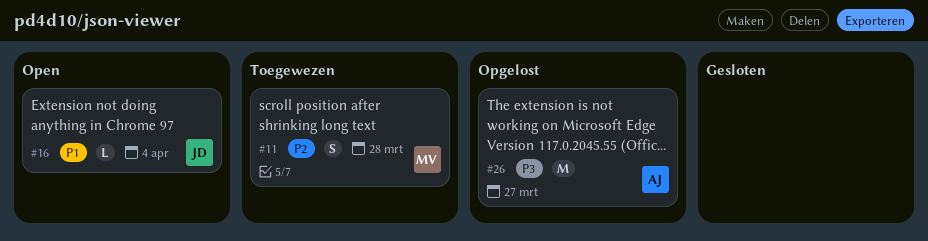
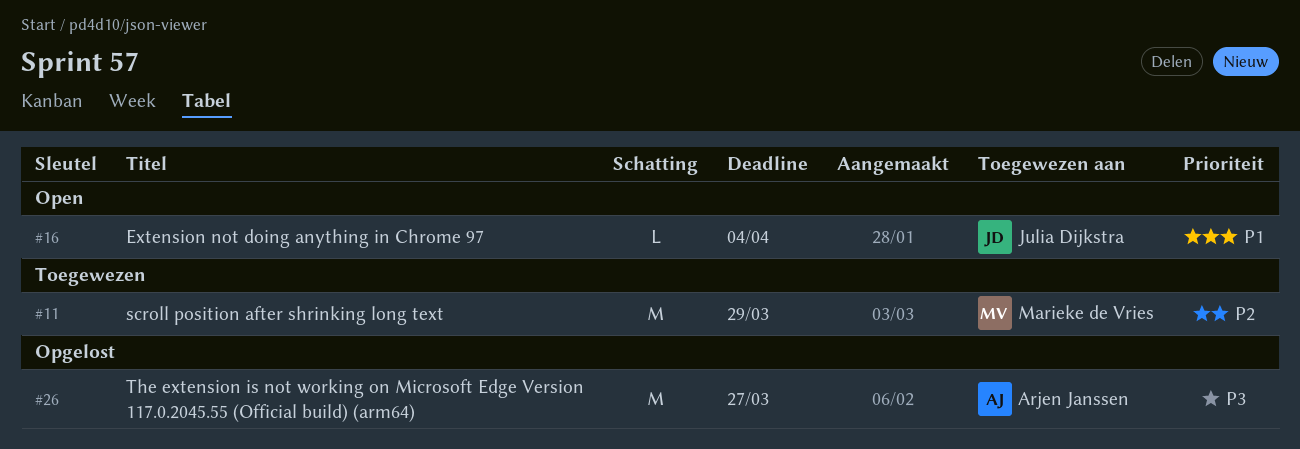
#11, estimate: S -> M
#11, due: Mar 28 -> Mar 29

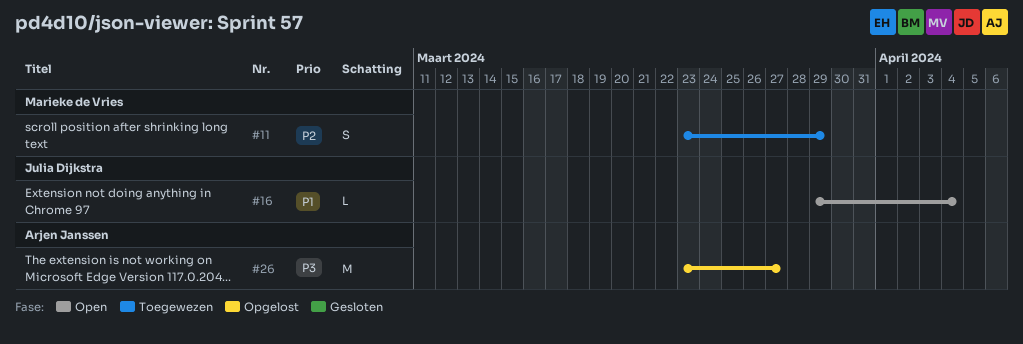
#11, estimate: M -> S

